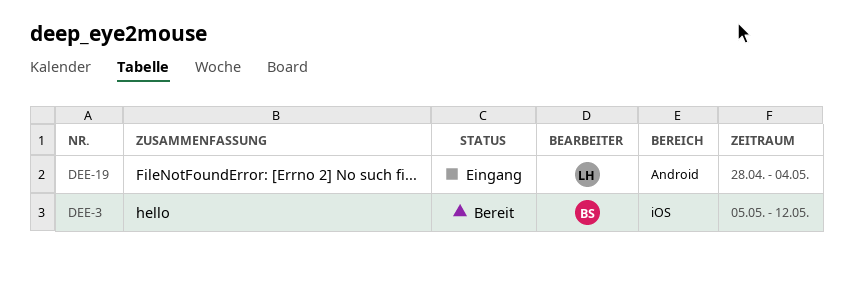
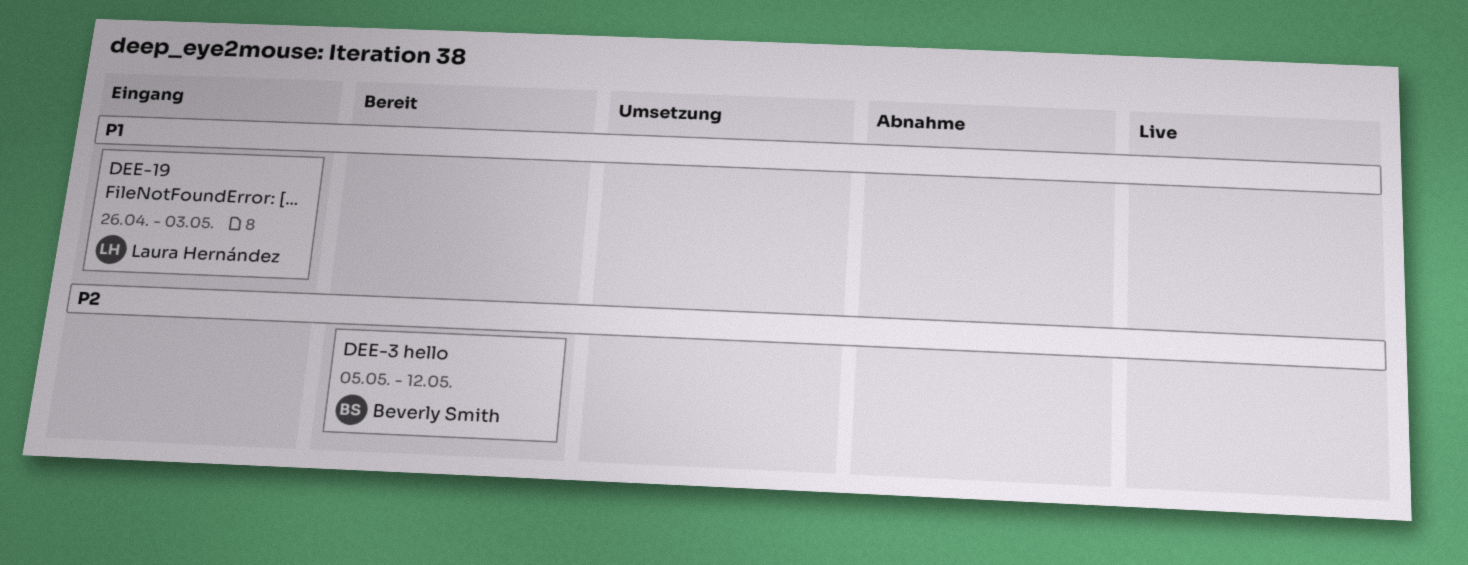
DEE-19, start: Apr 28 -> Apr 26
DEE-19, due: May 4 -> May 3

